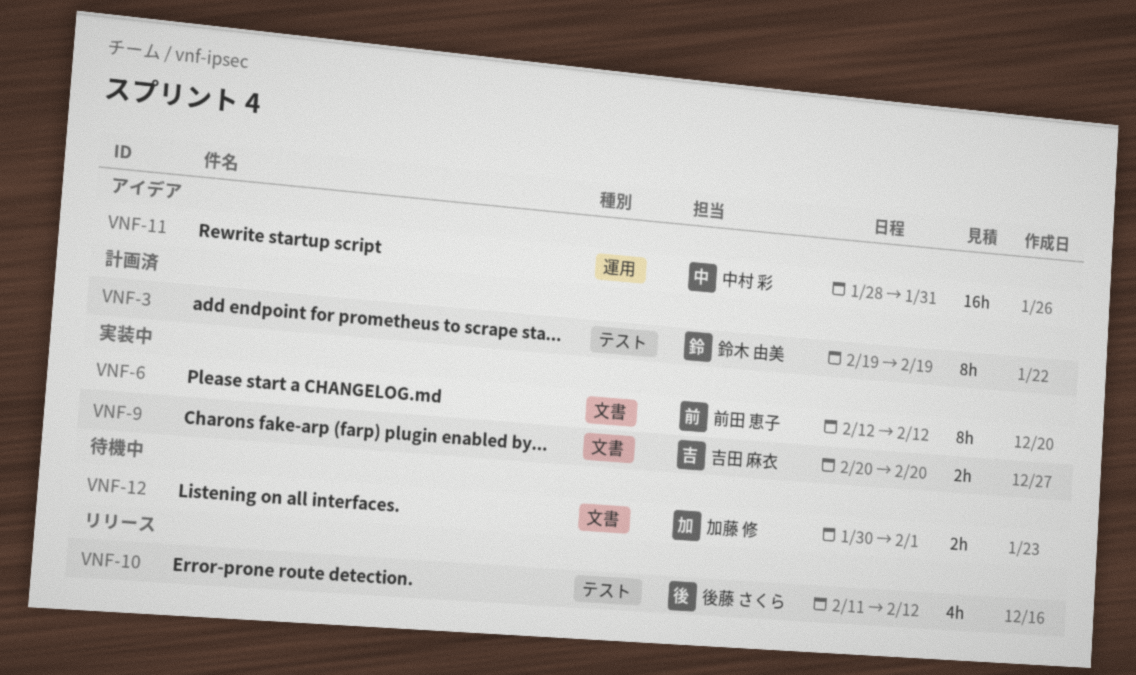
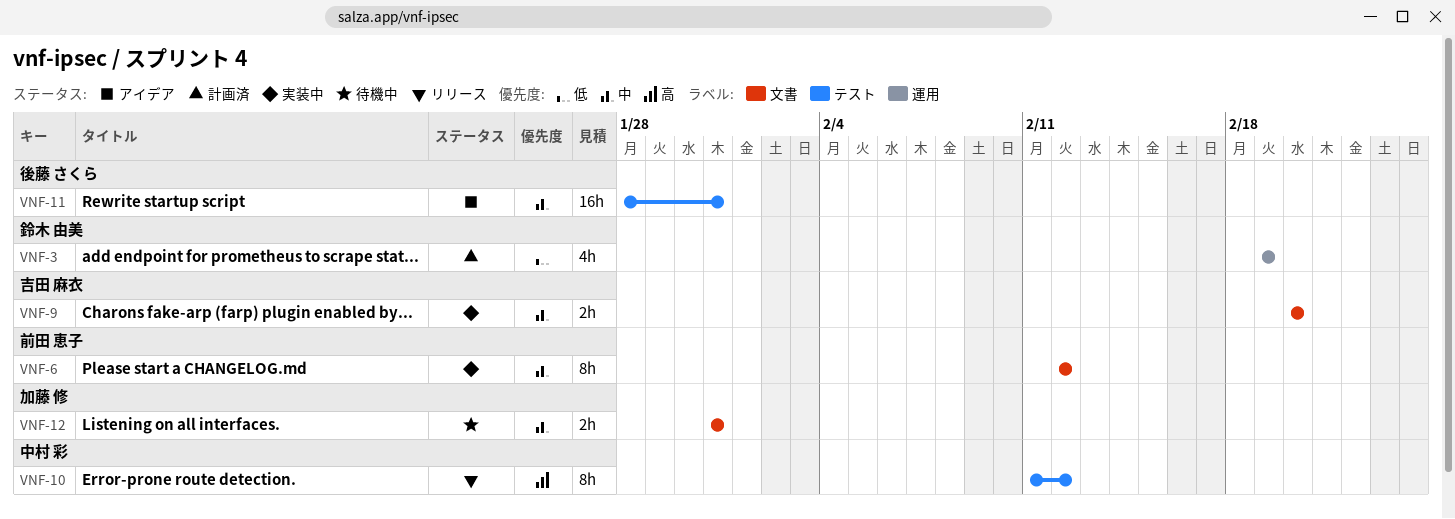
VNF-3, label: テスト -> 運用
VNF-3, estimate: 8h -> 4h
VNF-10, owner: 後藤 さくら -> 中村 彩
VNF-10, estimate: 4h -> 8h
VNF-11, owner: 中村 彩 -> 後藤 さくら
VNF-11, label: 運用 -> テスト
VNF-12, start: Jan 30 -> Jan 31
VNF-12, due: Feb 1 -> Jan 31

